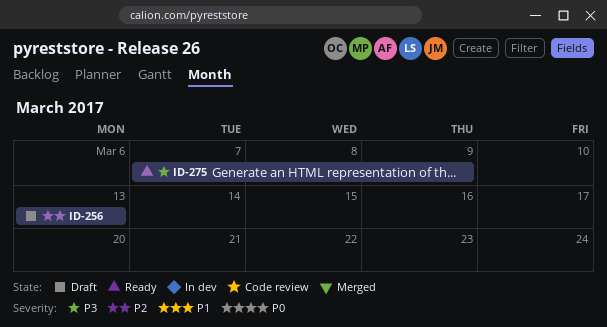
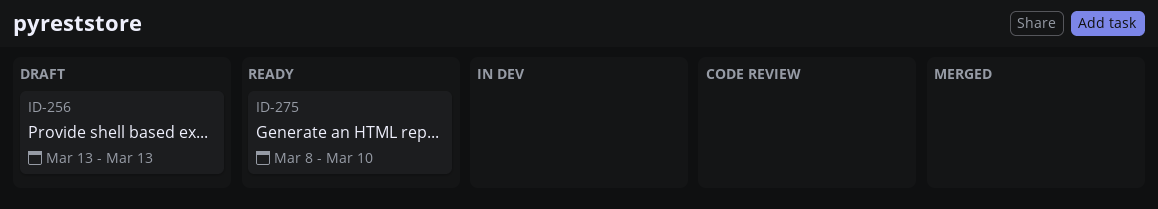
ID-275, start: Mar 7 -> Mar 8
ID-275, due: Mar 9 -> Mar 10

